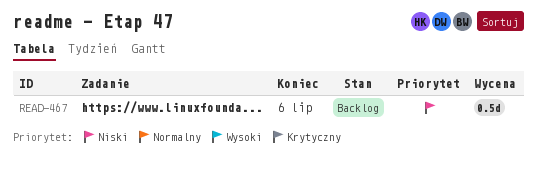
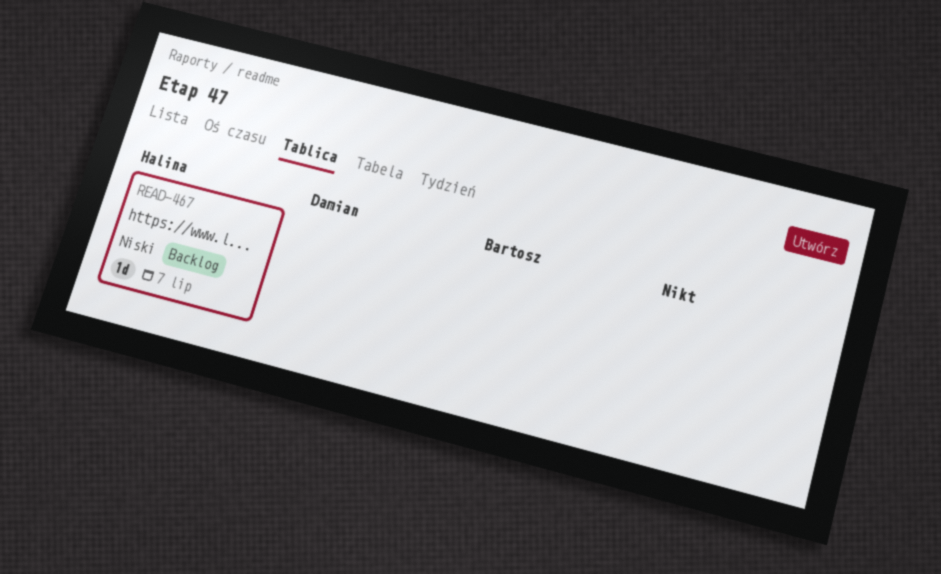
READ-467, estimate: 0.5d -> 1d
READ-467, due: Jul 6 -> Jul 7

